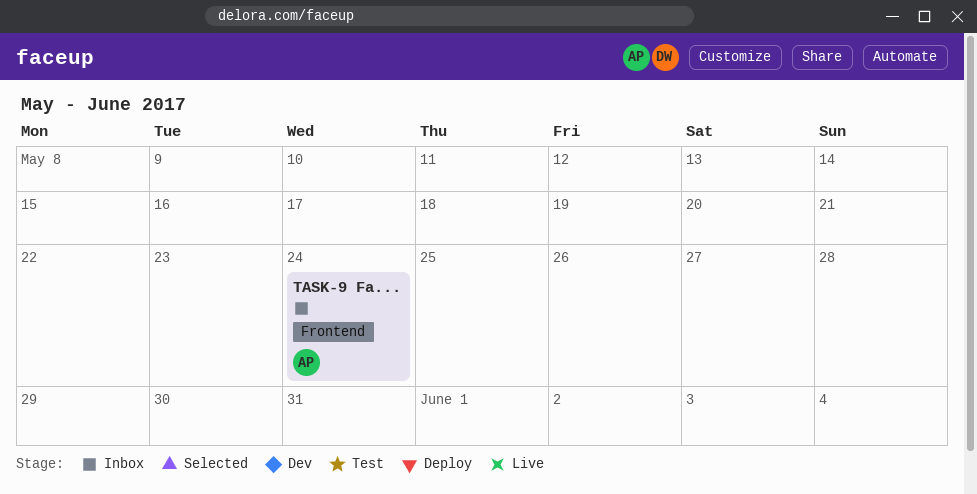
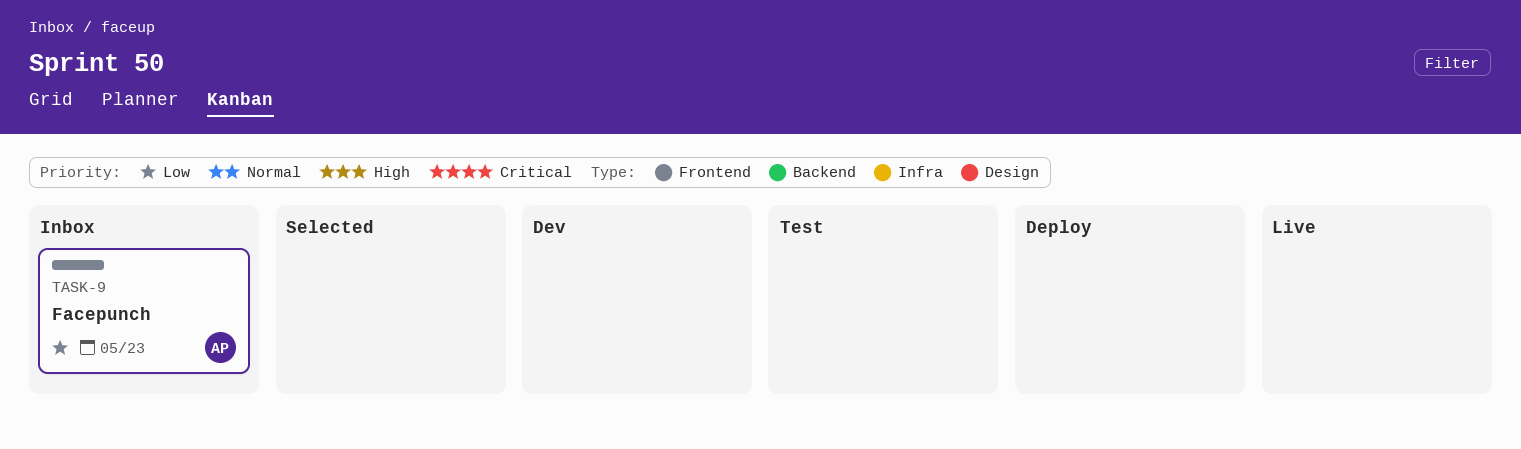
TASK-9, due: May 24 -> May 23

